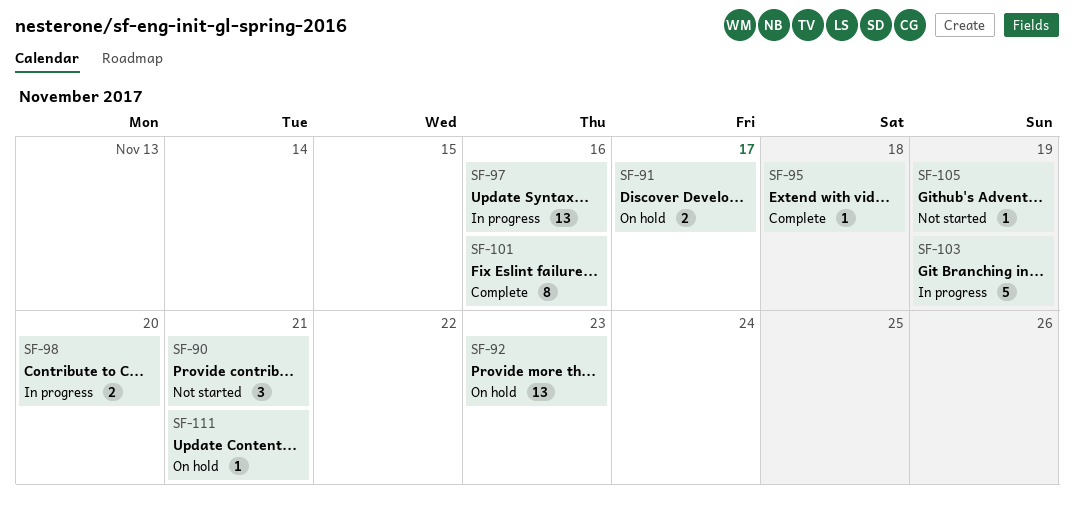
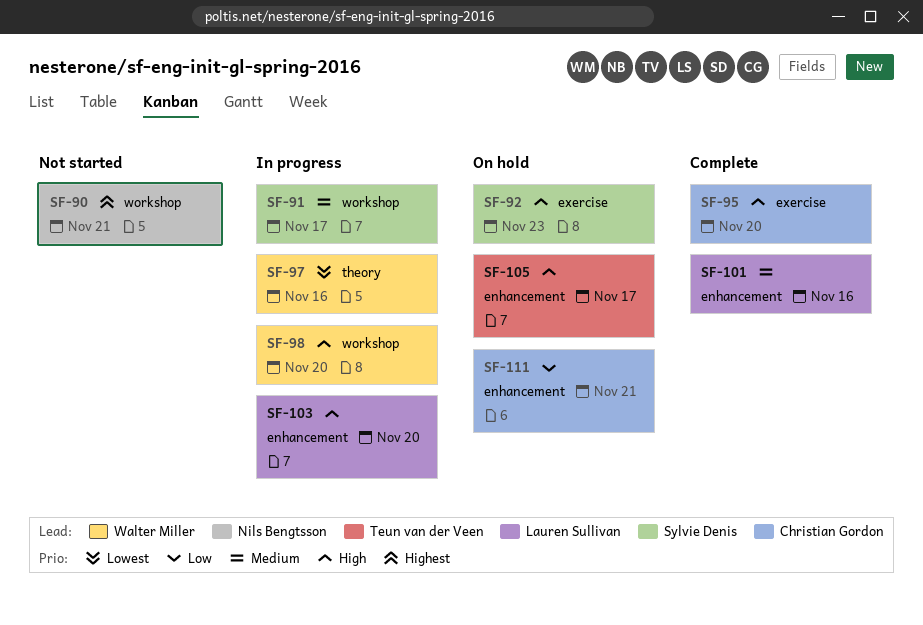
SF-91, status: On hold -> In progress
SF-95, due: Nov 18 -> Nov 20
SF-103, due: Nov 19 -> Nov 20
SF-105, status: Not started -> On hold
SF-105, due: Nov 19 -> Nov 17

